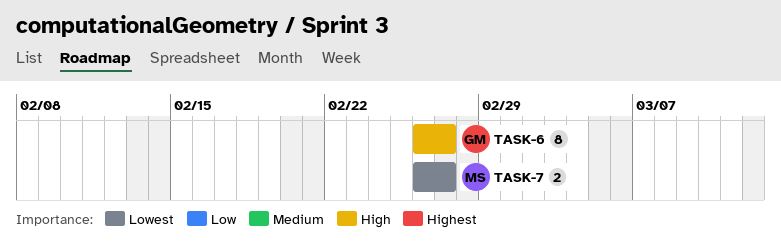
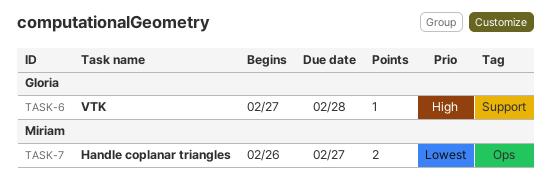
TASK-6, estimate: 8 -> 1
TASK-6, start: Feb 26 -> Feb 27
TASK-6, due: Feb 27 -> Feb 28

